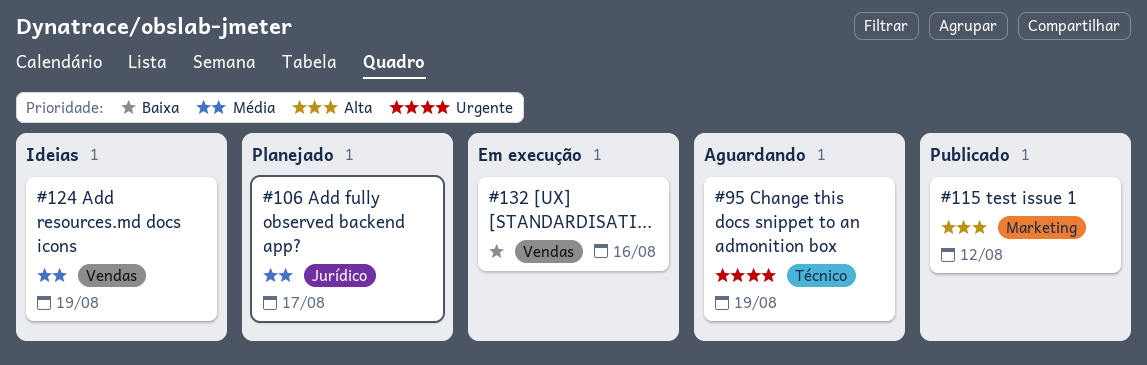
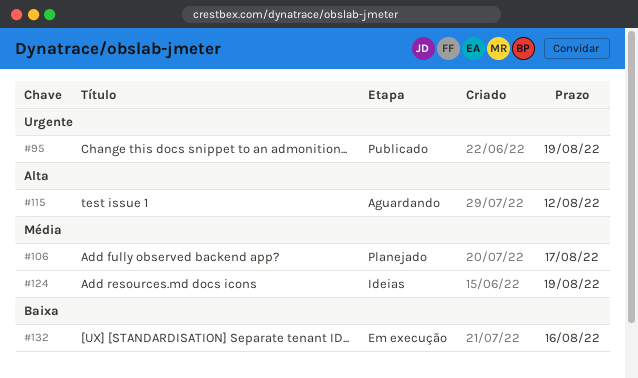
#95, status: Aguardando -> Publicado
#115, status: Publicado -> Aguardando

